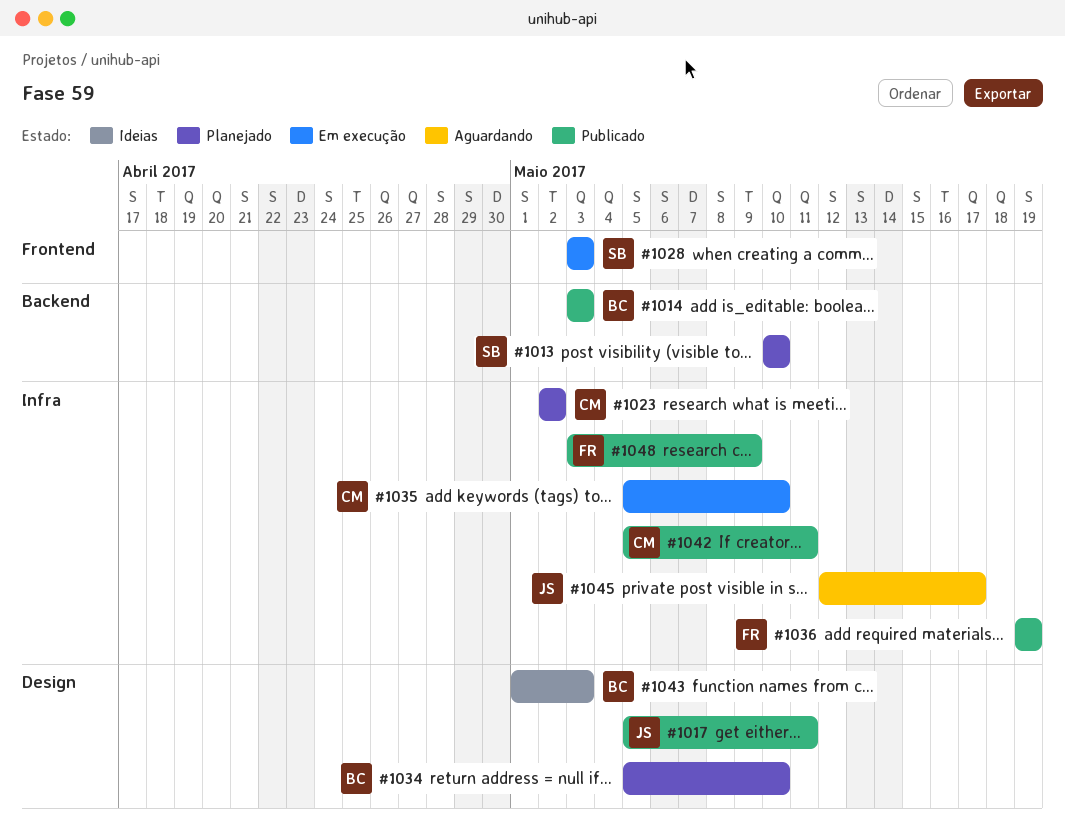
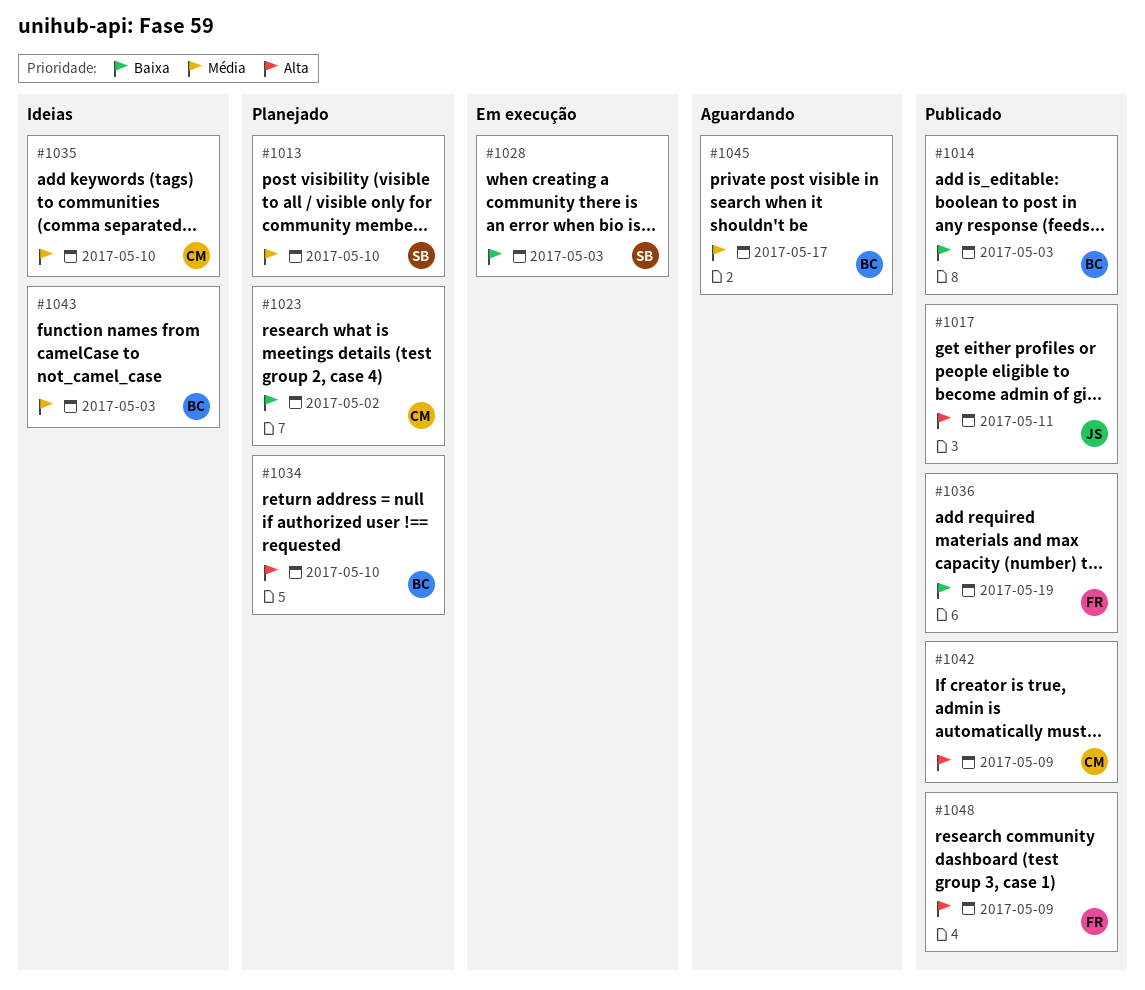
#1035, status: Em execução -> Ideias
#1042, due: May 11 -> May 9
#1045, owner: JS -> BC

